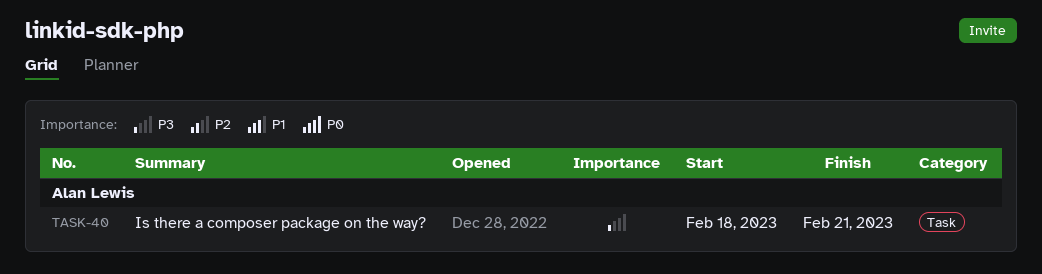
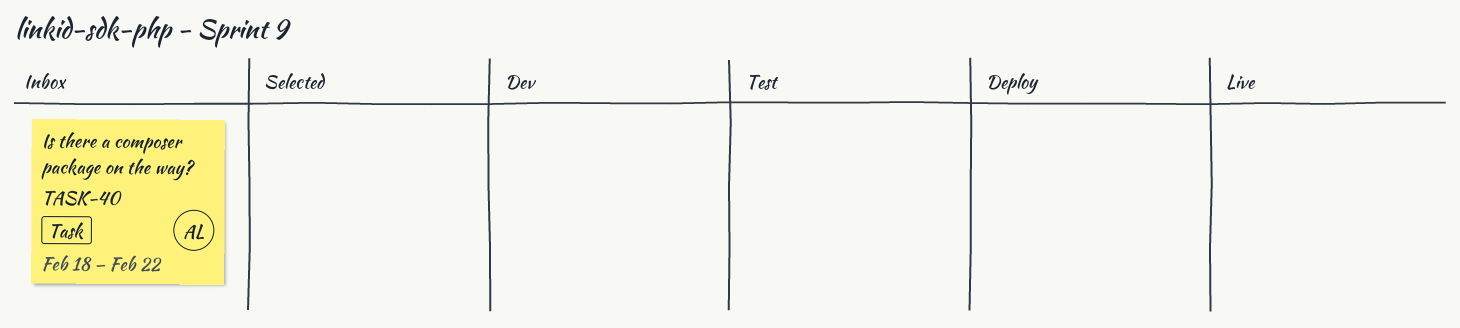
TASK-40, due: Feb 21 -> Feb 22

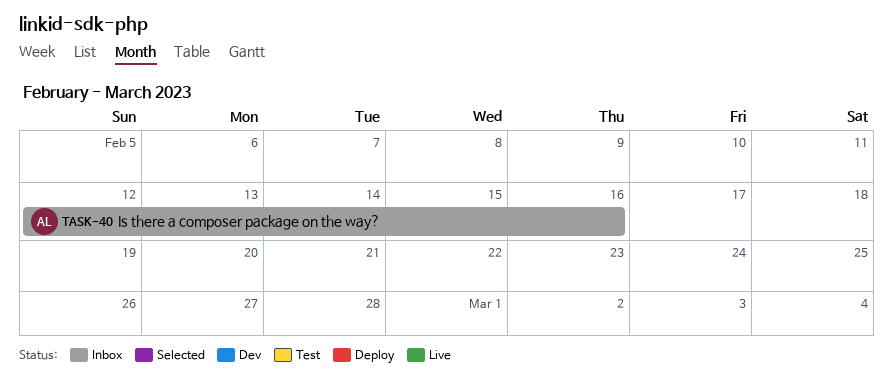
TASK-40, start: Feb 18 -> Feb 12
TASK-40, due: Feb 22 -> Feb 16

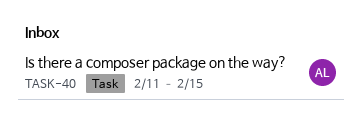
TASK-40, start: Feb 12 -> Feb 11
TASK-40, due: Feb 16 -> Feb 15

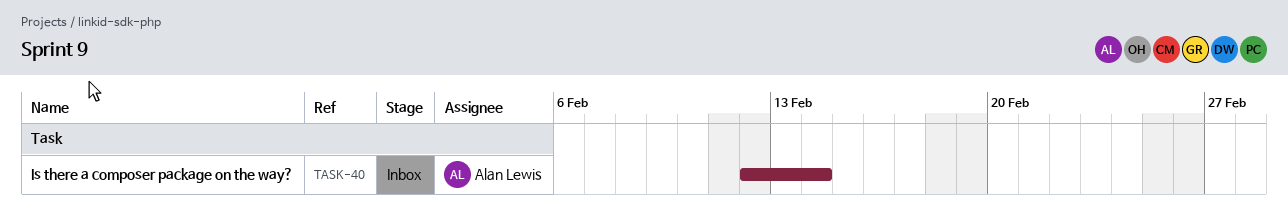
TASK-40, start: Feb 11 -> Feb 12
TASK-40, due: Feb 15 -> Feb 14

